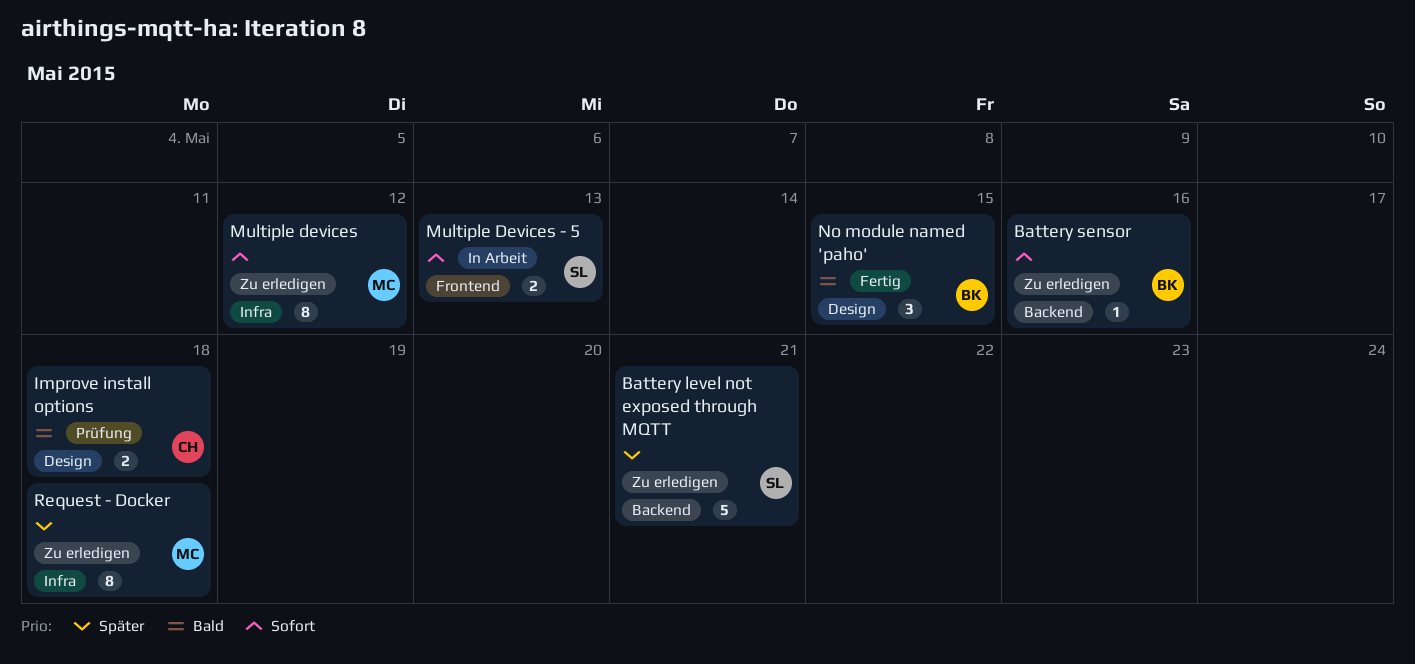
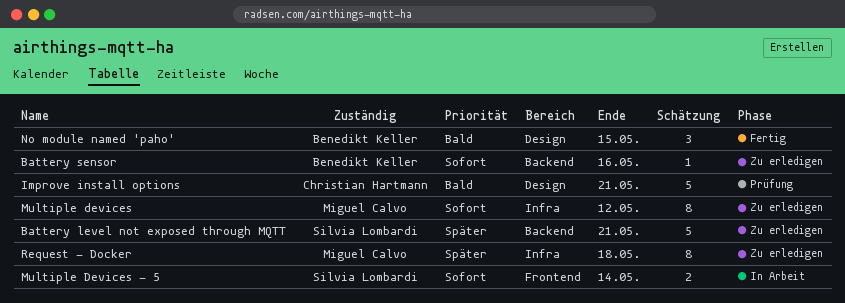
Improve install options, estimate: 2 -> 5
Improve install options, due: May 18 -> May 21
Multiple Devices - 5, due: May 13 -> May 14

